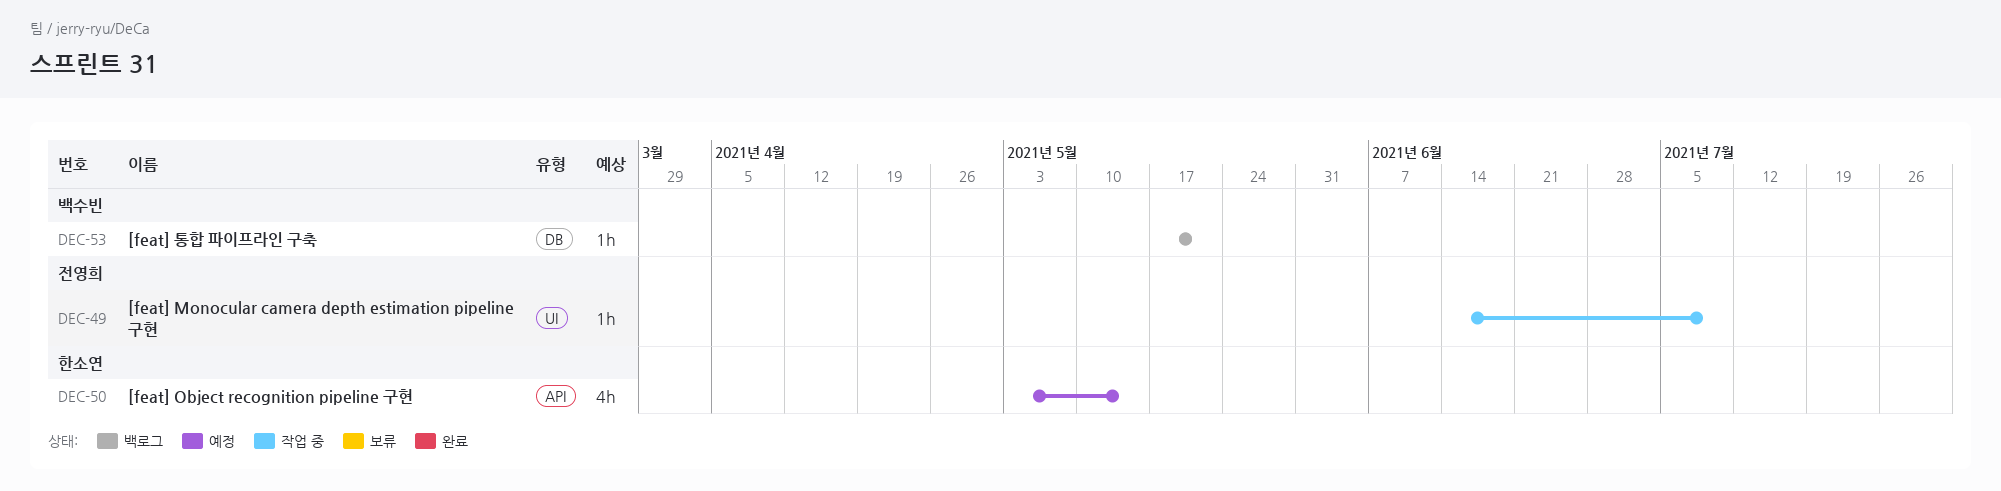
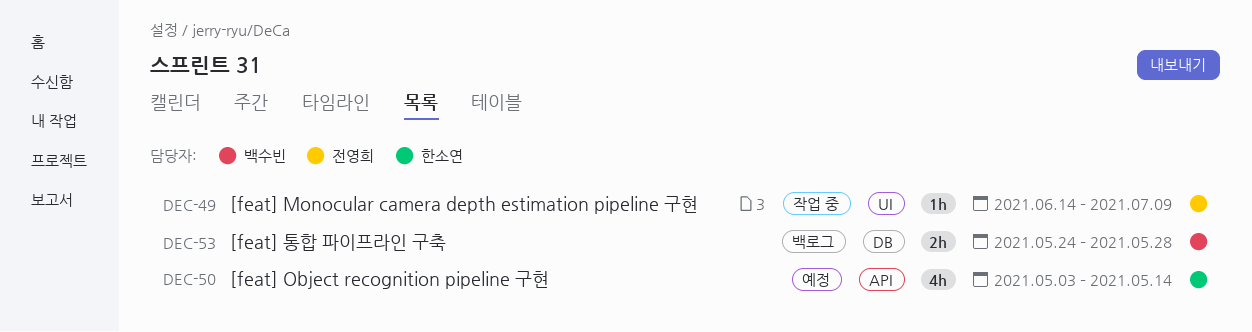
DEC-53, estimate: 1h -> 2h
DEC-53, start: May 17 -> May 24
DEC-53, due: May 21 -> May 28

